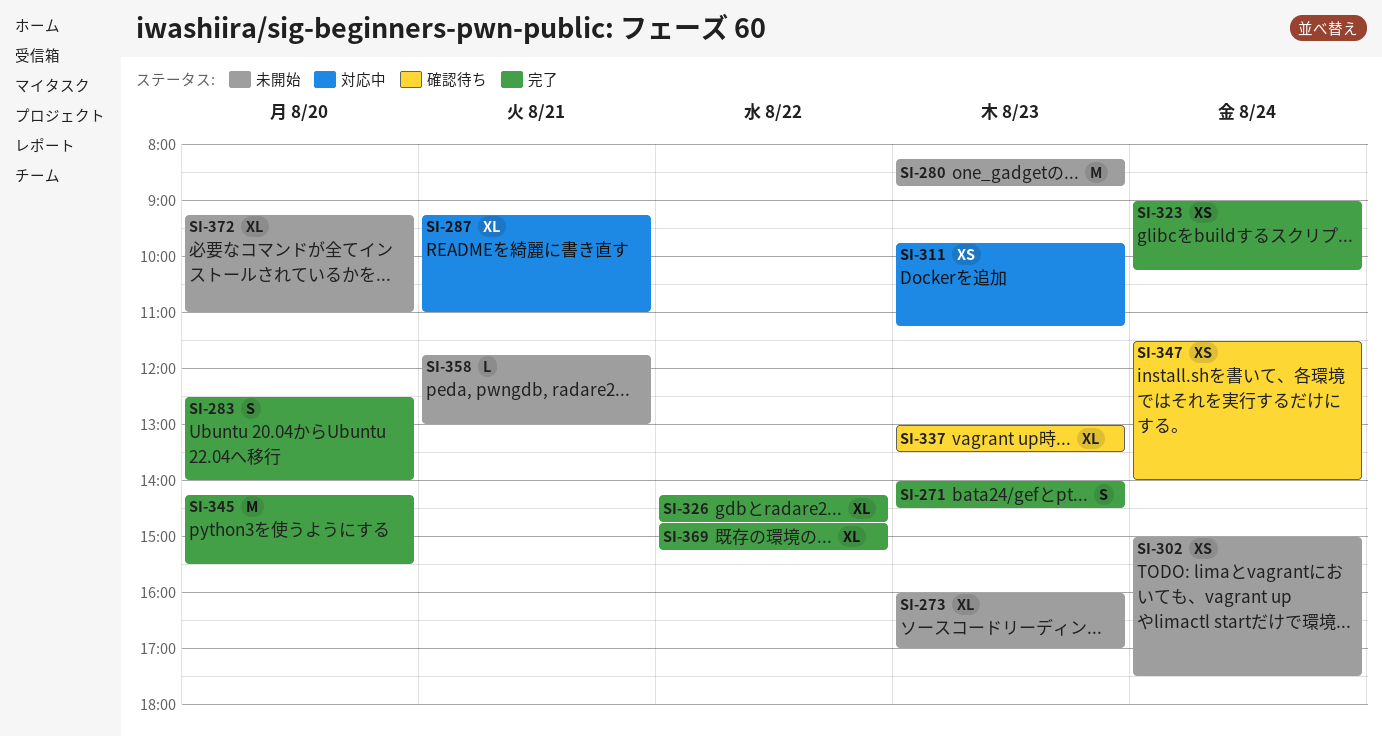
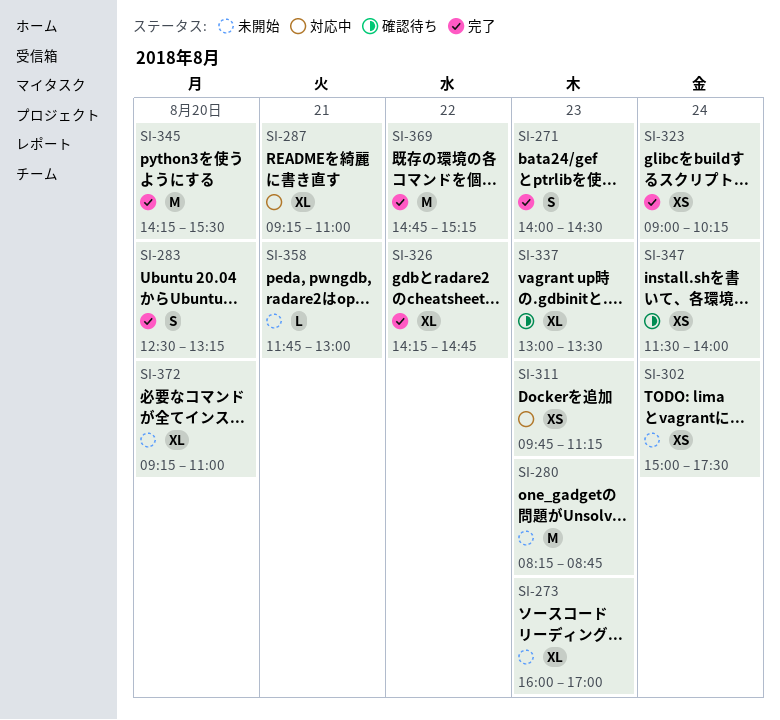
SI-283, ends: 14:00 -> 13:15
SI-369, estimate: XL -> M

